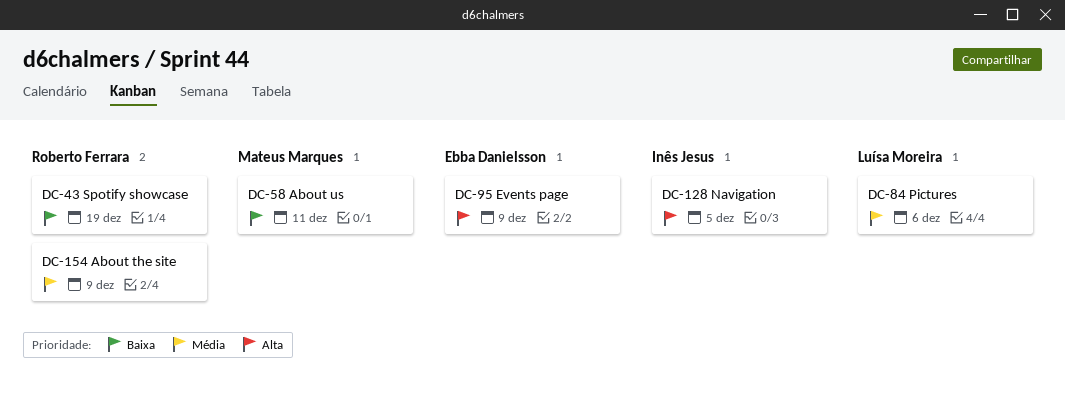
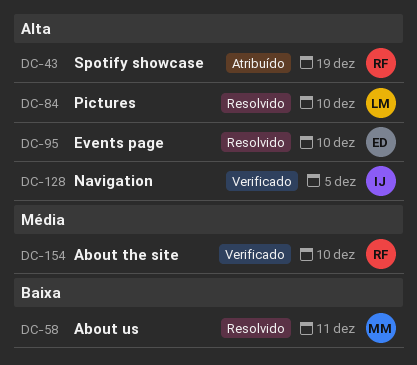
DC-43, priority: Baixa -> Alta
DC-84, priority: Média -> Alta
DC-84, due: Dec 6 -> Dec 10
DC-95, due: Dec 9 -> Dec 10
DC-154, due: Dec 9 -> Dec 10

